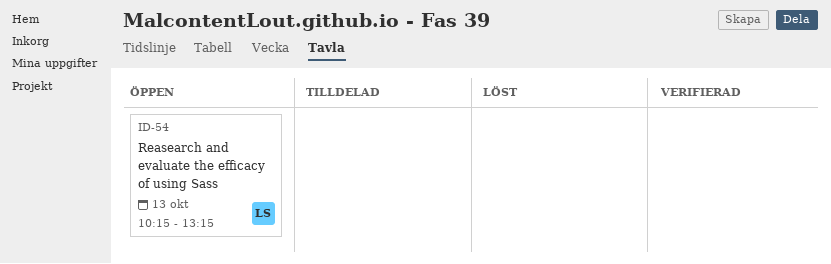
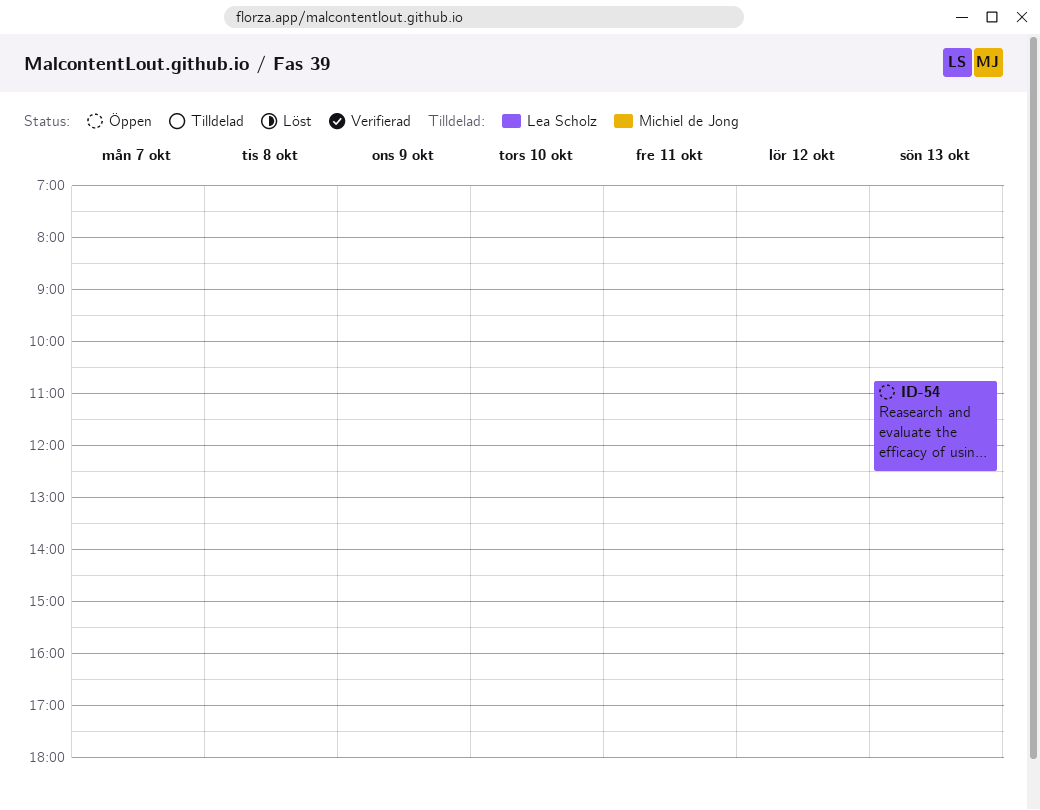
ID-54, begins: 10:15 -> 10:45
ID-54, ends: 13:15 -> 12:30

